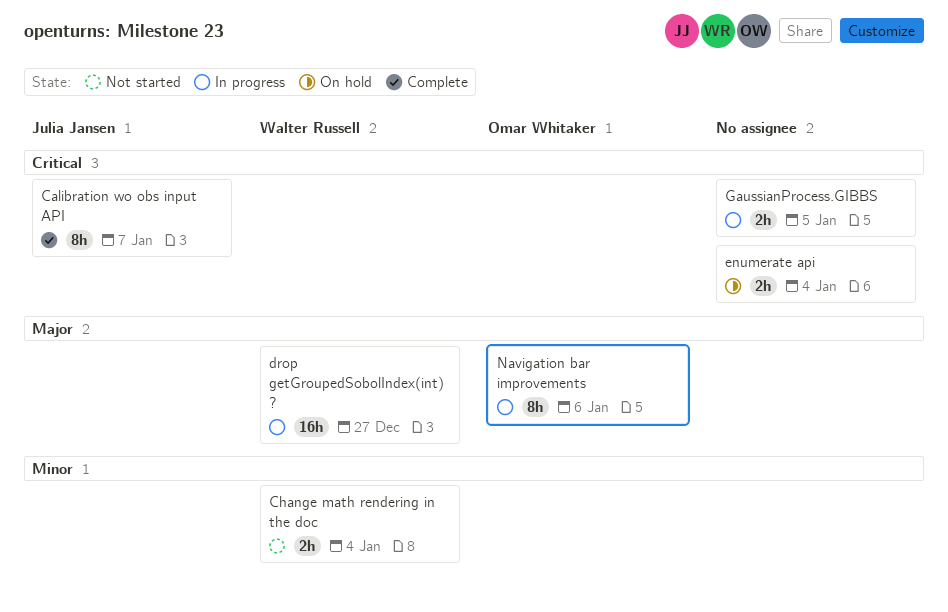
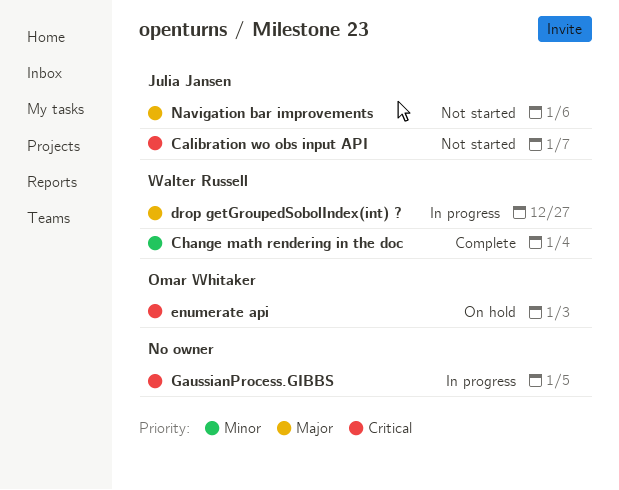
Calibration wo obs input API, status: Complete -> Not started
Change math rendering in the doc, status: Not started -> Complete
enumerate api, owner: none -> Omar Whitaker
enumerate api, due: Jan 4 -> Jan 3
Navigation bar improvements, status: In progress -> Not started
Navigation bar improvements, owner: Omar Whitaker -> Julia Jansen

